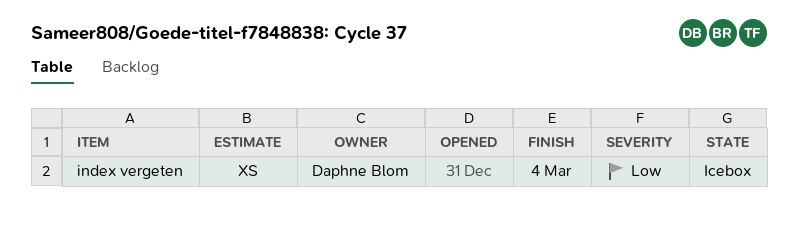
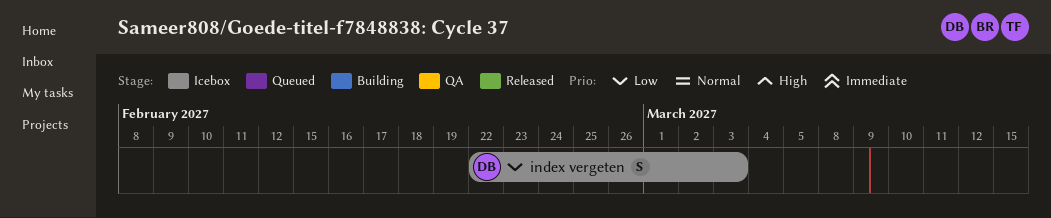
index vergeten, estimate: XS -> S
index vergeten, due: Mar 4 -> Mar 3

